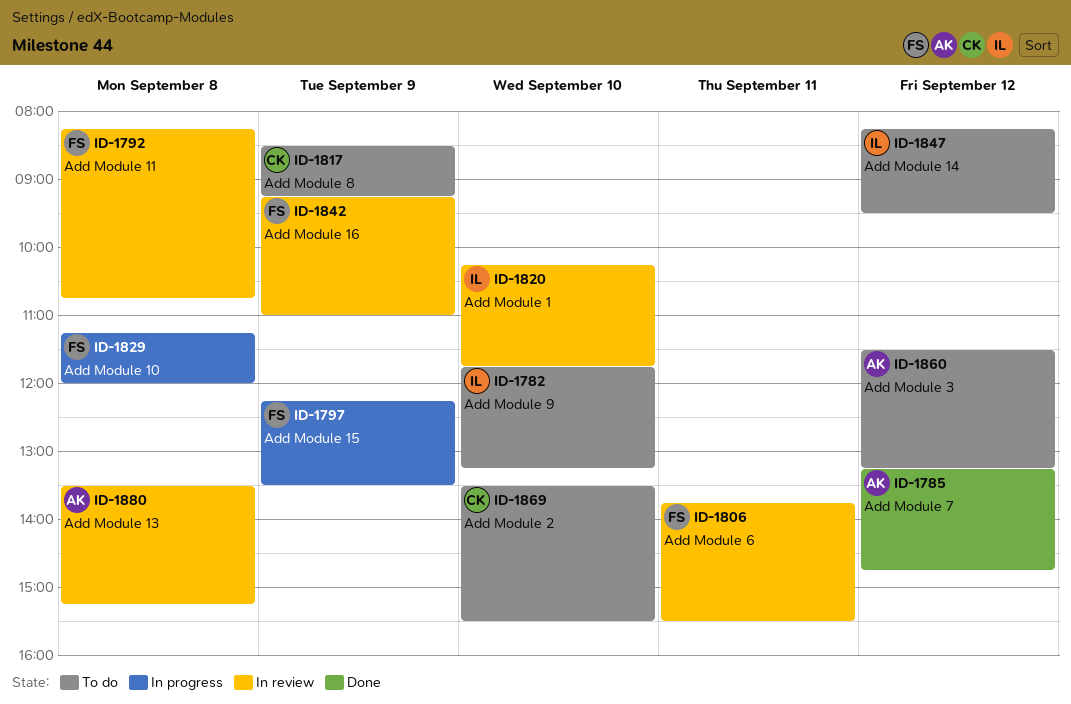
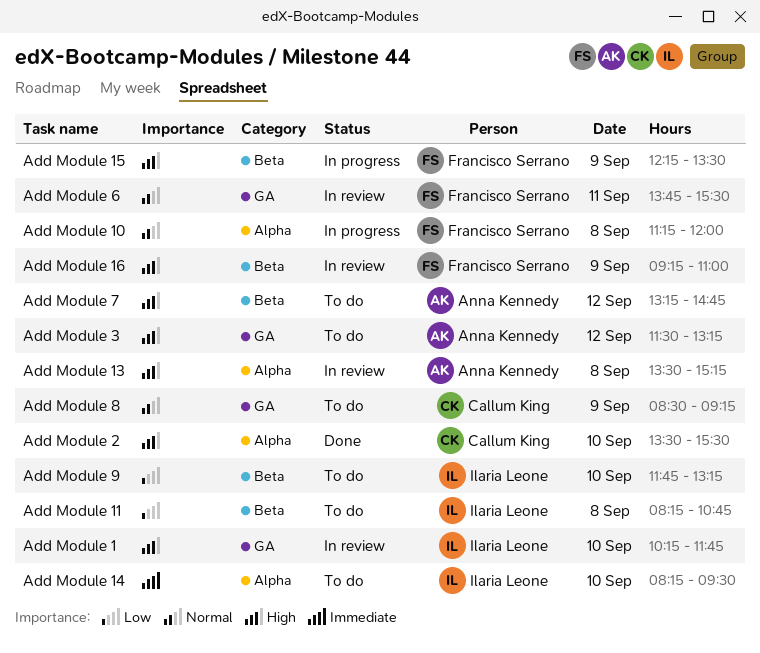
Add Module 11, status: In review -> To do
Add Module 11, owner: Francisco Serrano -> Ilaria Leone
Add Module 14, day: Sep 12 -> Sep 10
Add Module 2, status: To do -> Done
Add Module 7, status: Done -> To do

